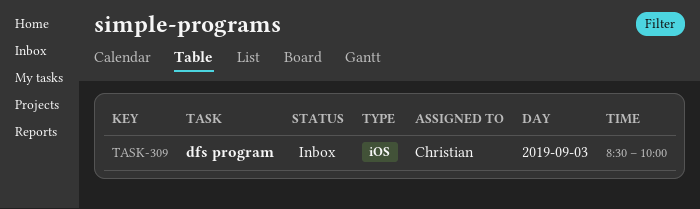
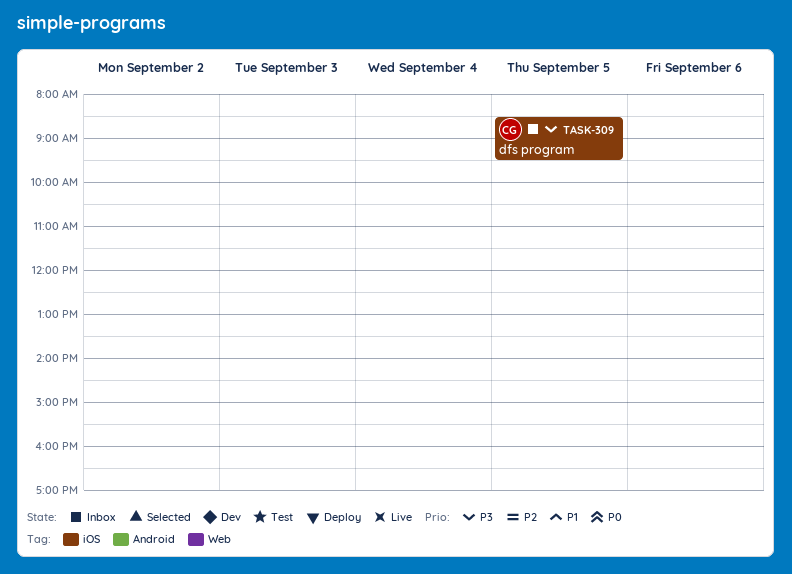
TASK-309, day: Sep 3 -> Sep 5
TASK-309, ends: 10:00 -> 09:30

